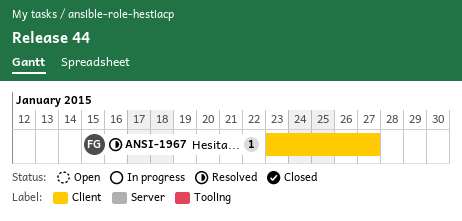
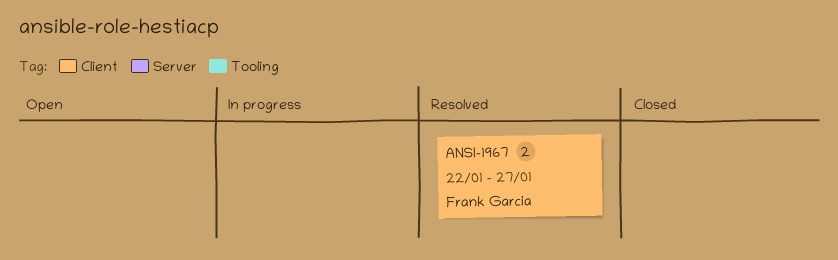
ANSI-1967, estimate: 1 -> 2
ANSI-1967, start: Jan 23 -> Jan 22

